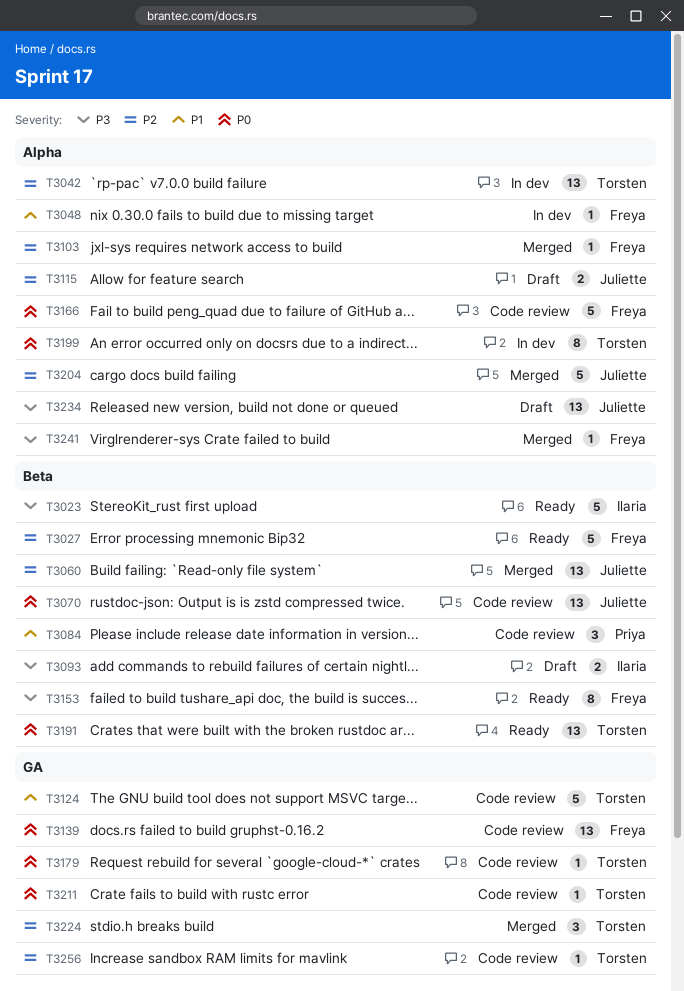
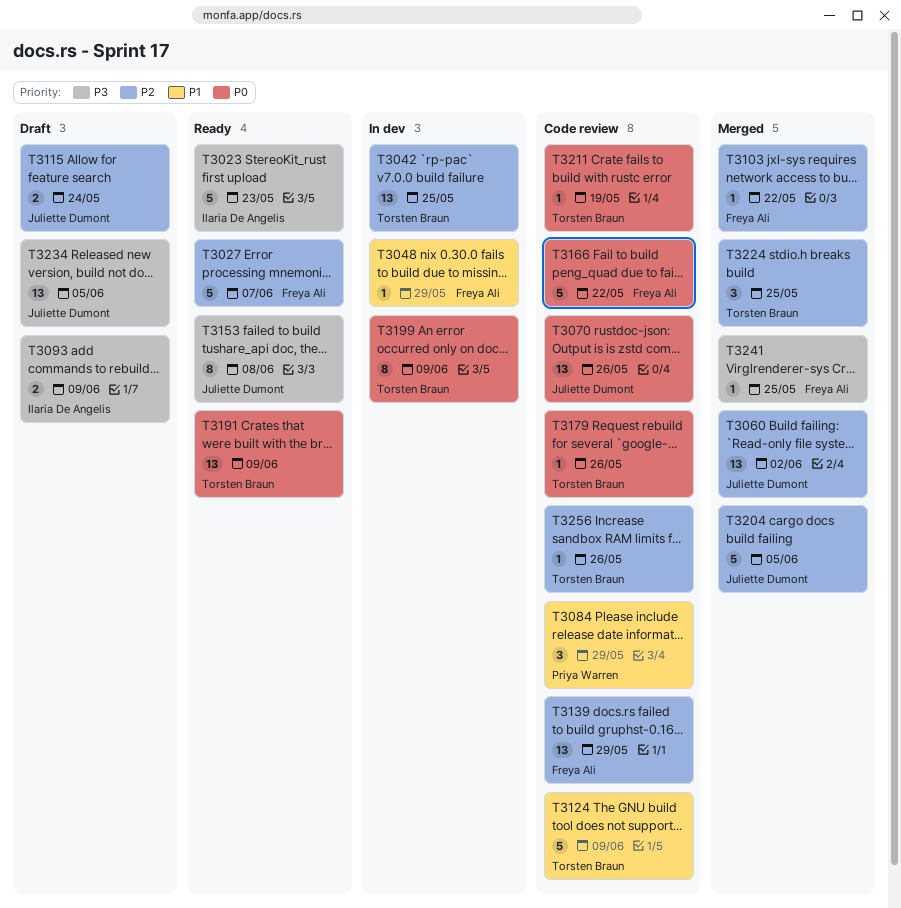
T3139, priority: P0 -> P2
T3153, owner: Freya Ali -> Juliette Dumont

